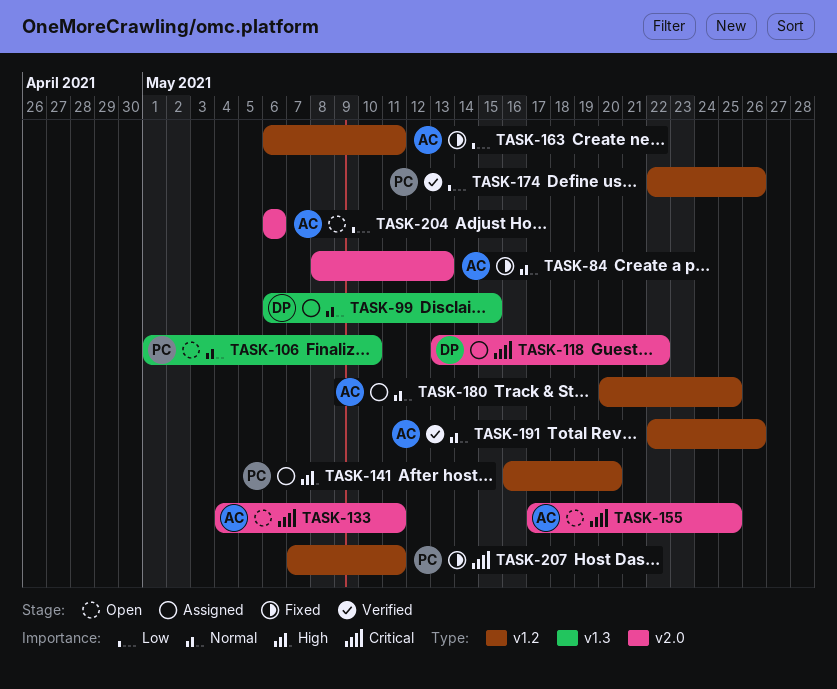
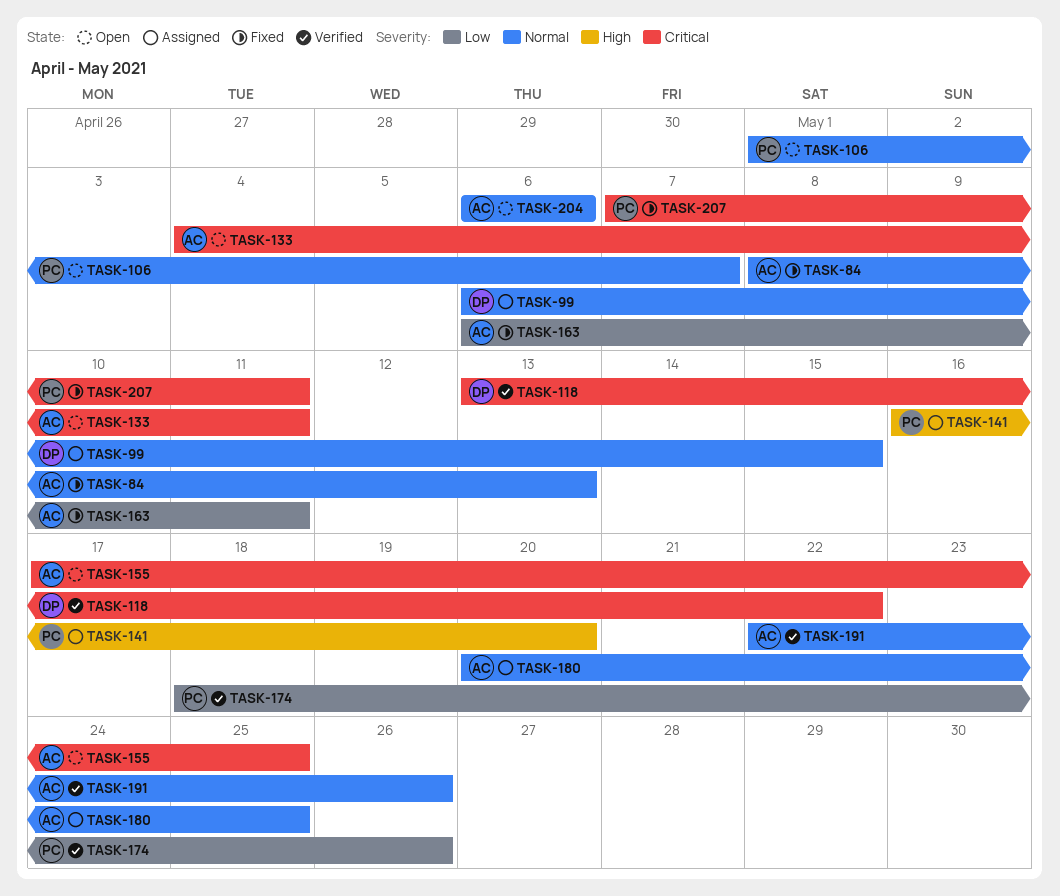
TASK-106, due: May 10 -> May 7
TASK-118, status: Assigned -> Verified
TASK-174, start: May 22 -> May 18
TASK-204, priority: Low -> Normal

